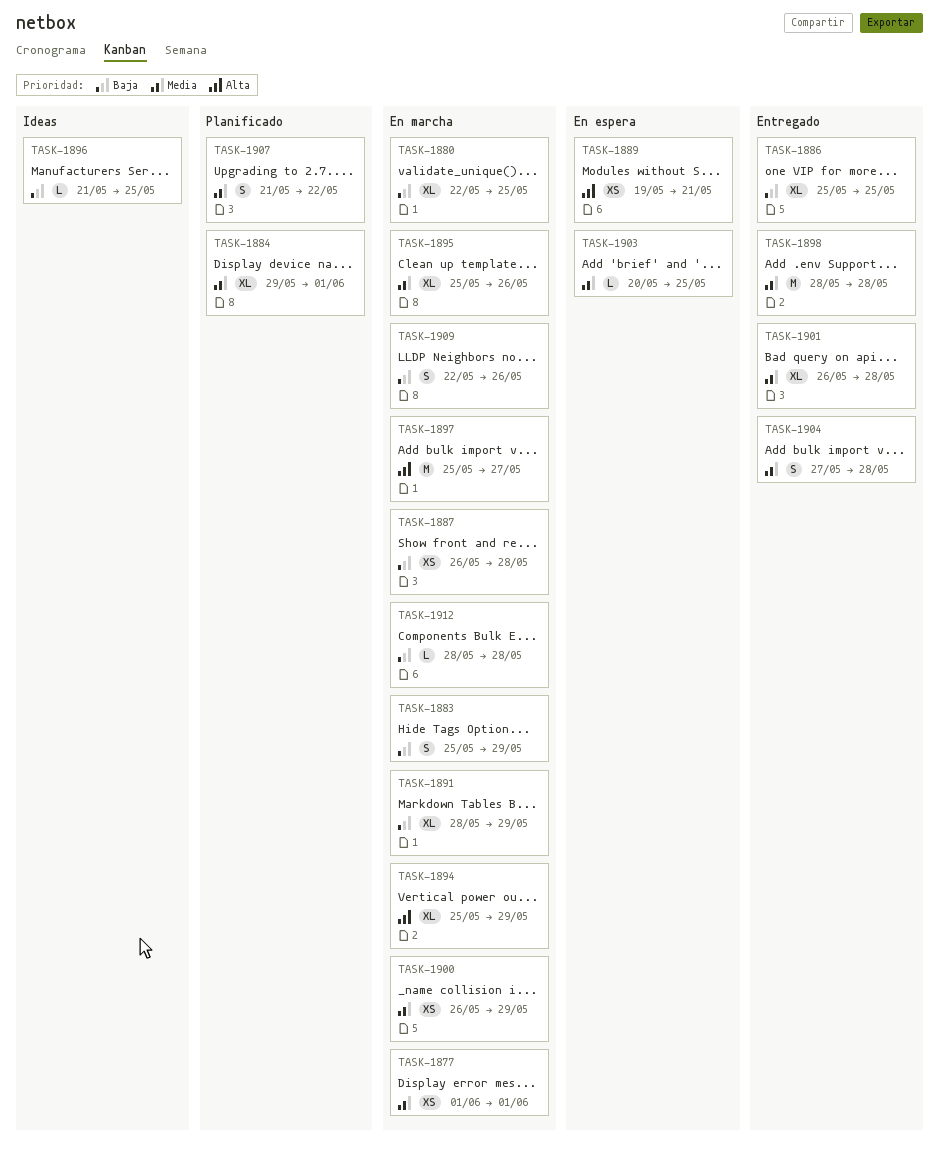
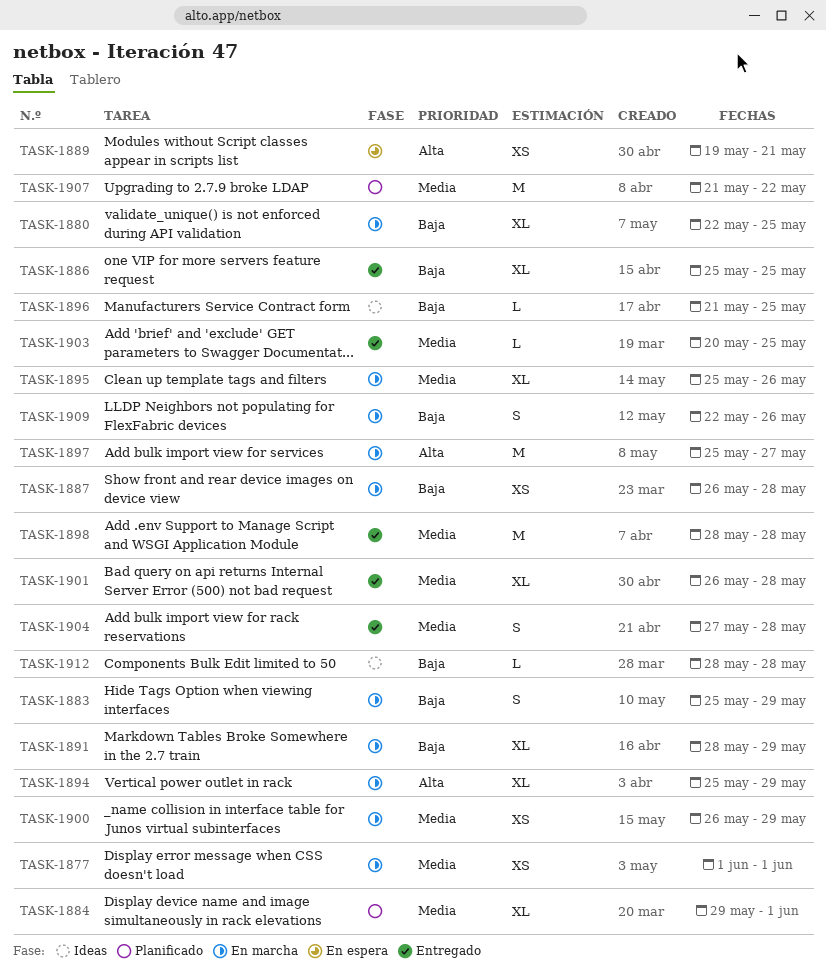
TASK-1903, status: En espera -> Entregado
TASK-1907, estimate: S -> M
TASK-1912, status: En marcha -> Ideas

